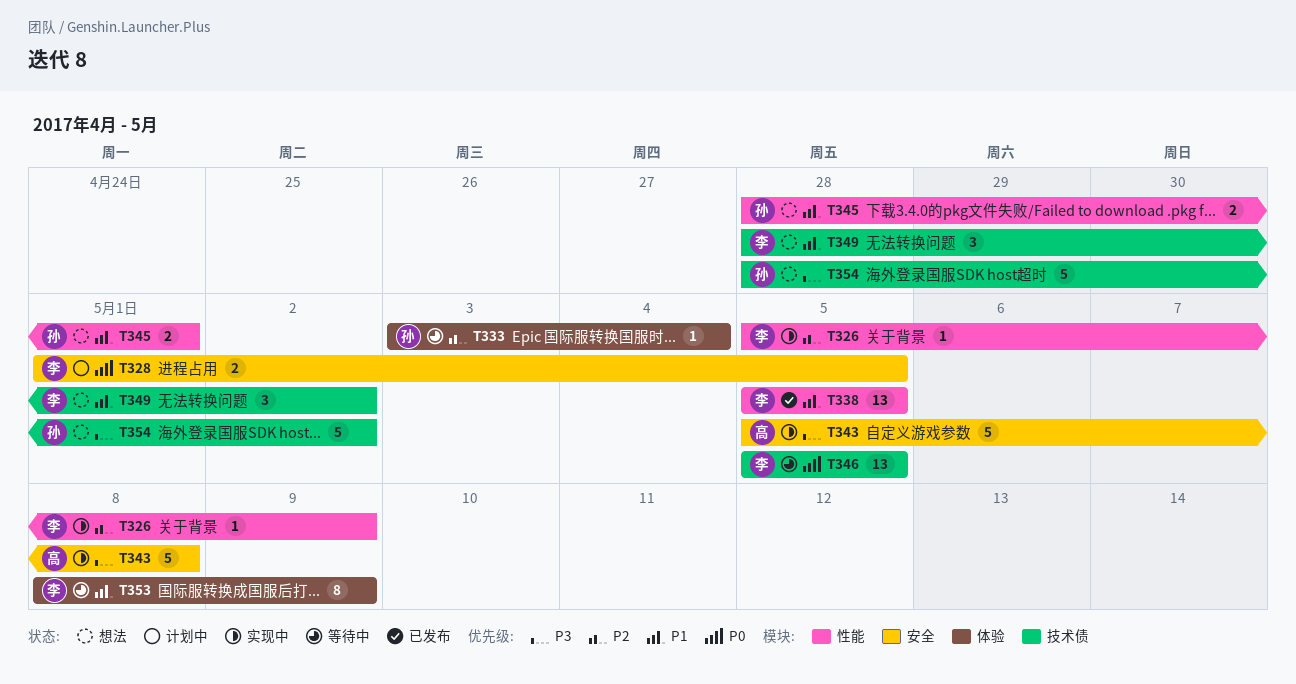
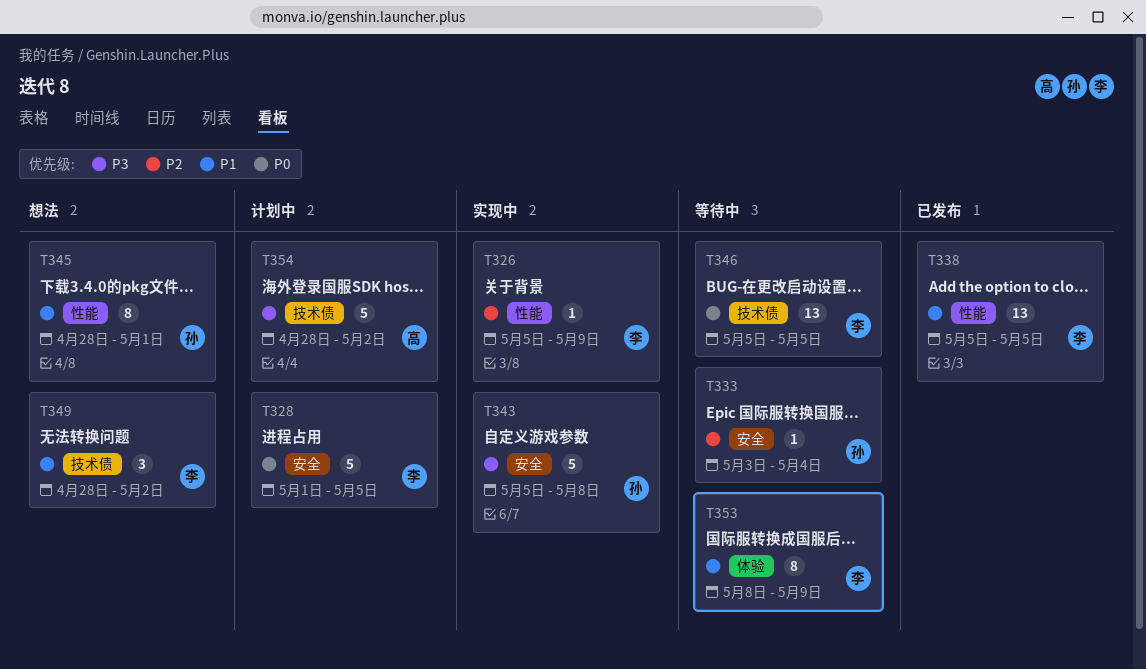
T328, estimate: 2 -> 5
T333, label: 体验 -> 安全
T343, owner: 高 -> 孙
T345, estimate: 2 -> 8
T354, status: 想法 -> 计划中
T354, owner: 孙 -> 高

